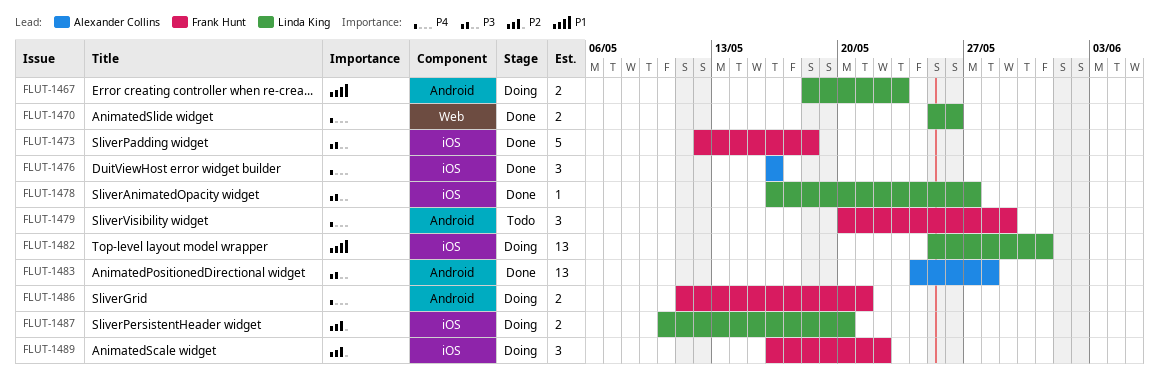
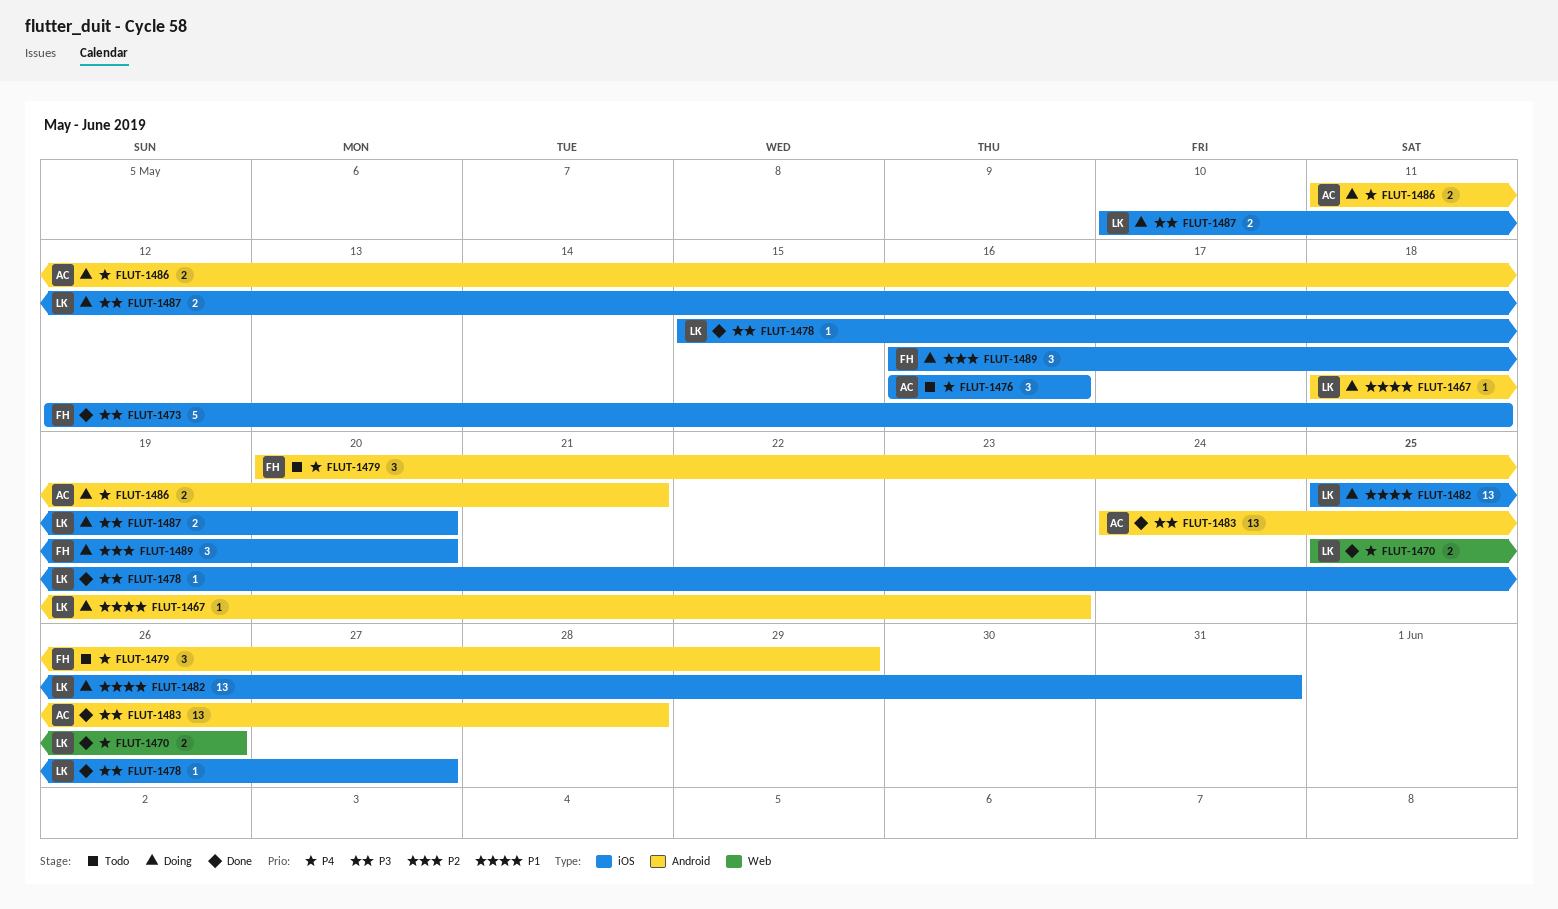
FLUT-1467, estimate: 2 -> 1
FLUT-1476, status: Done -> Todo
FLUT-1478, start: May 16 -> May 15
FLUT-1486, owner: Frank Hunt -> Alexander Collins
FLUT-1487, priority: P2 -> P3
FLUT-1489, due: May 22 -> May 20

